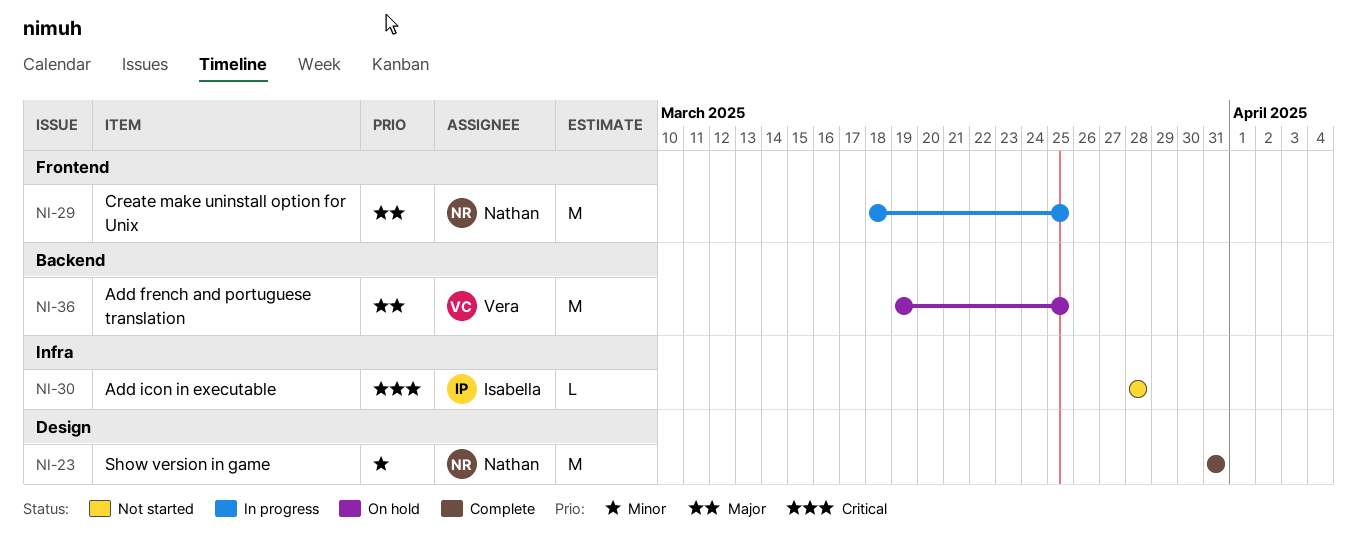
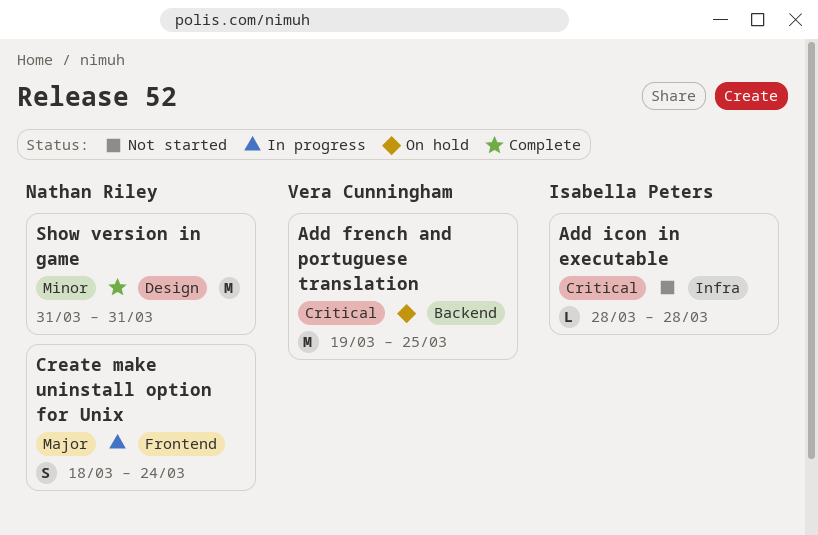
Add french and portuguese translation, priority: Major -> Critical
Create make uninstall option for Unix, estimate: M -> S
Create make uninstall option for Unix, due: Mar 25 -> Mar 24

